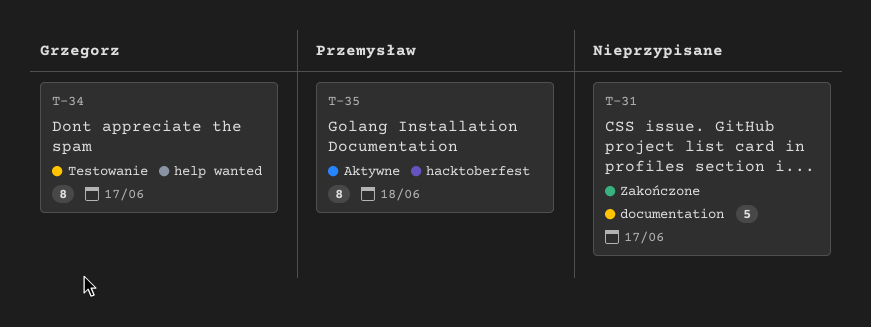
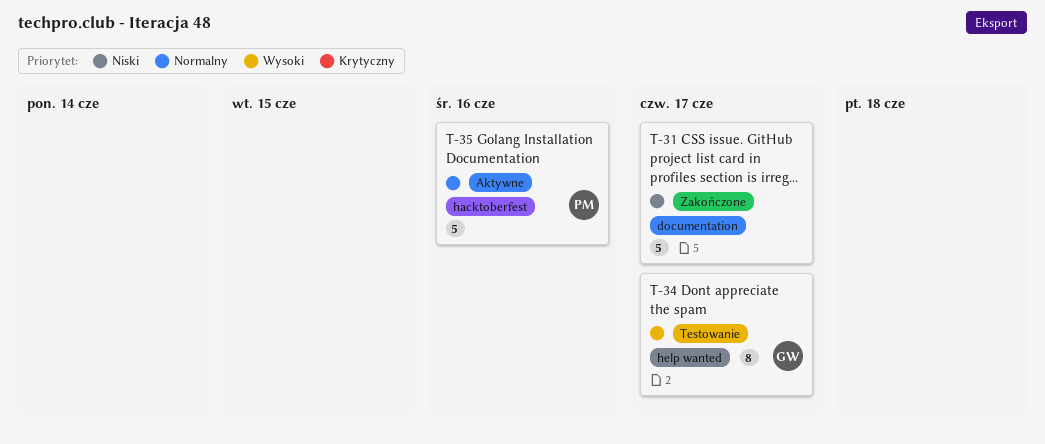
T-35, estimate: 8 -> 5
T-35, due: Jun 18 -> Jun 16

